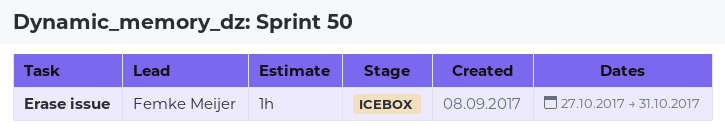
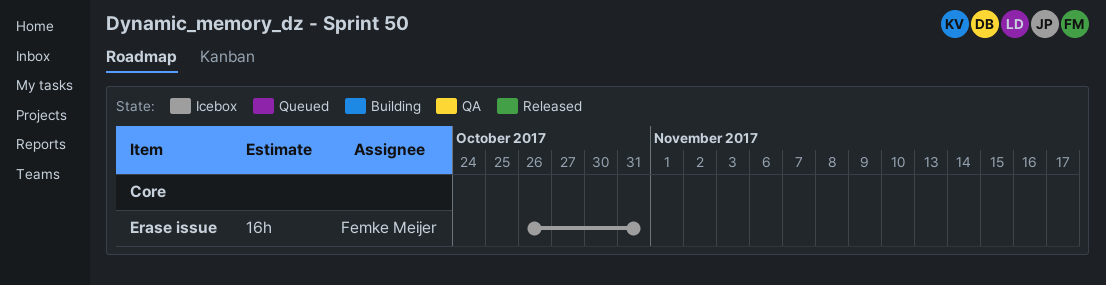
Erase issue, estimate: 1h -> 16h
Erase issue, start: Oct 27 -> Oct 26

